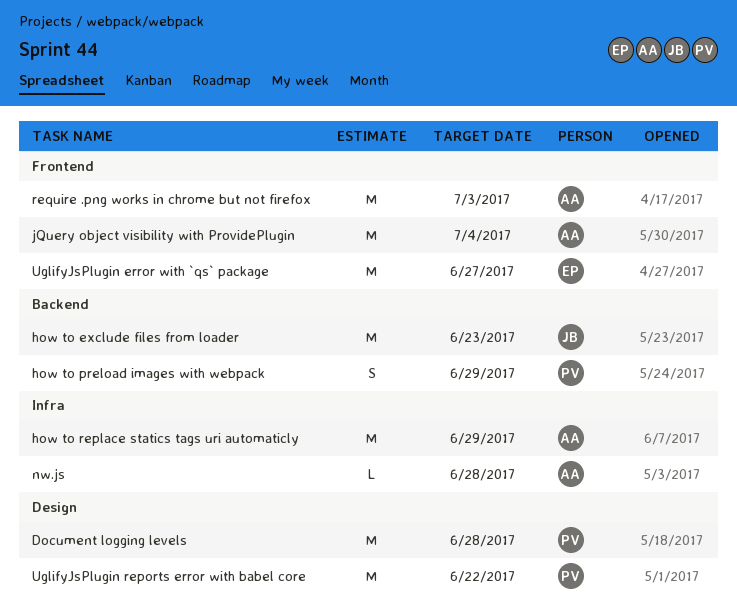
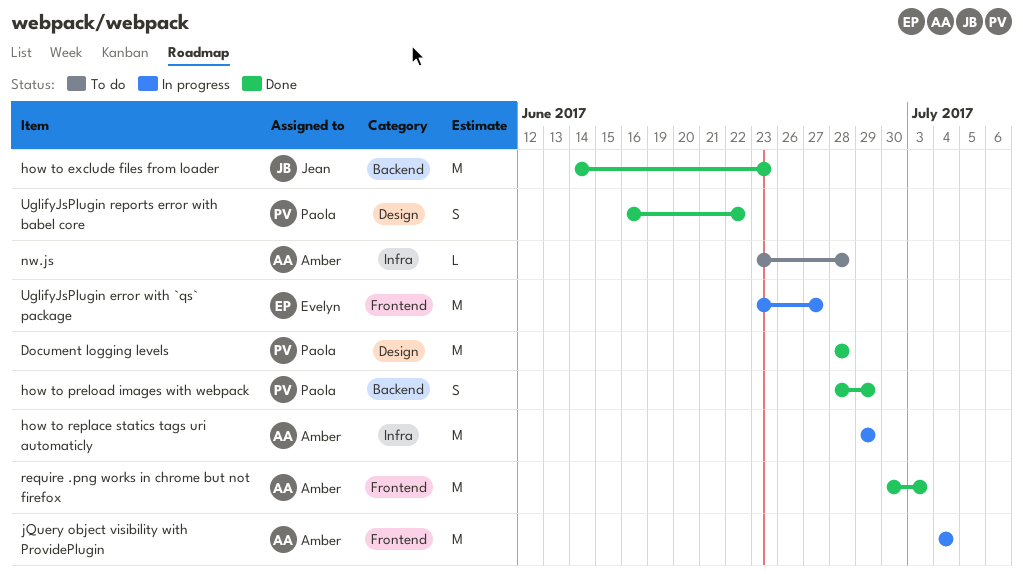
UglifyJsPlugin reports error with babel core, estimate: M -> S

